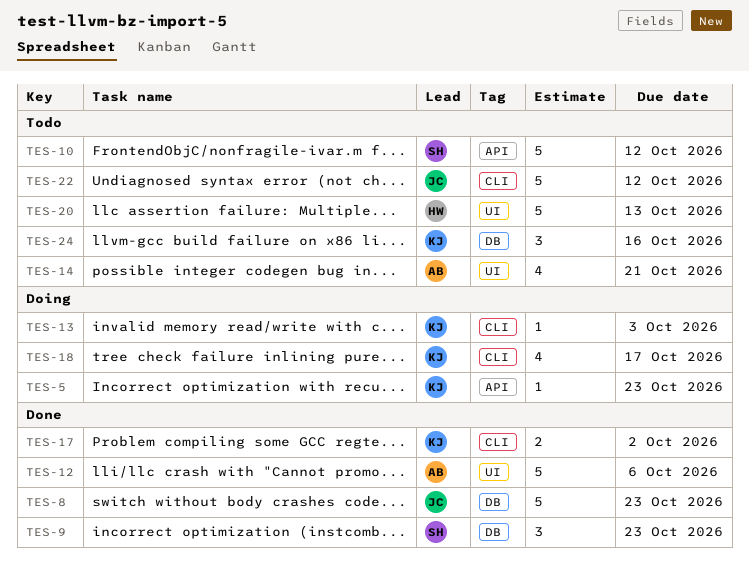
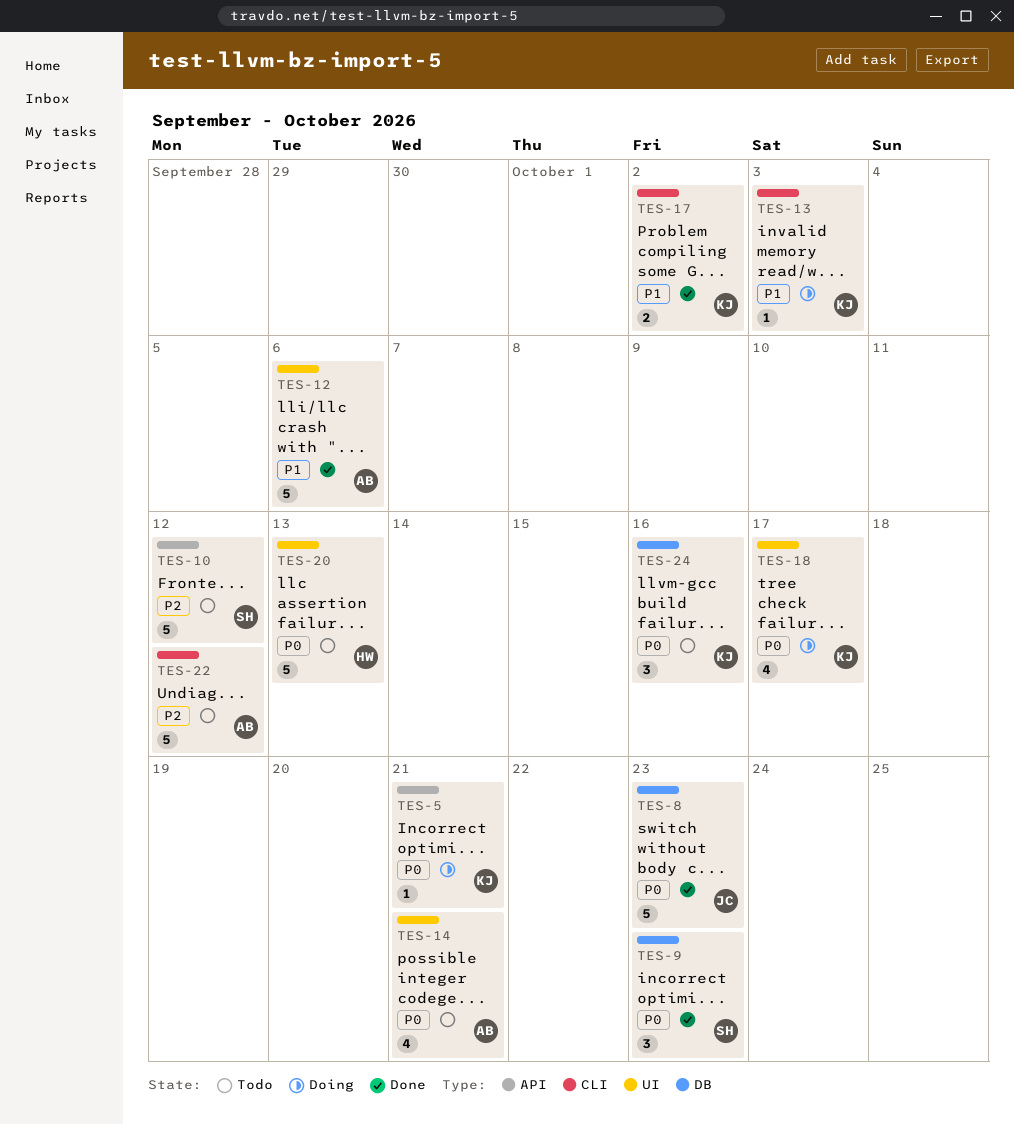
TES-5, due: Oct 23 -> Oct 21
TES-18, label: CLI -> UI
TES-22, owner: JC -> AB

